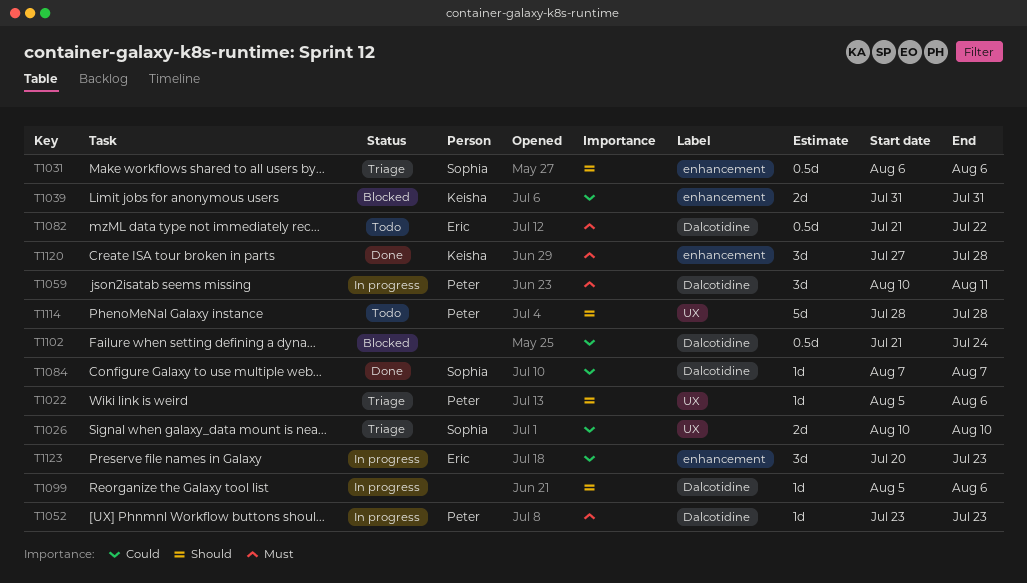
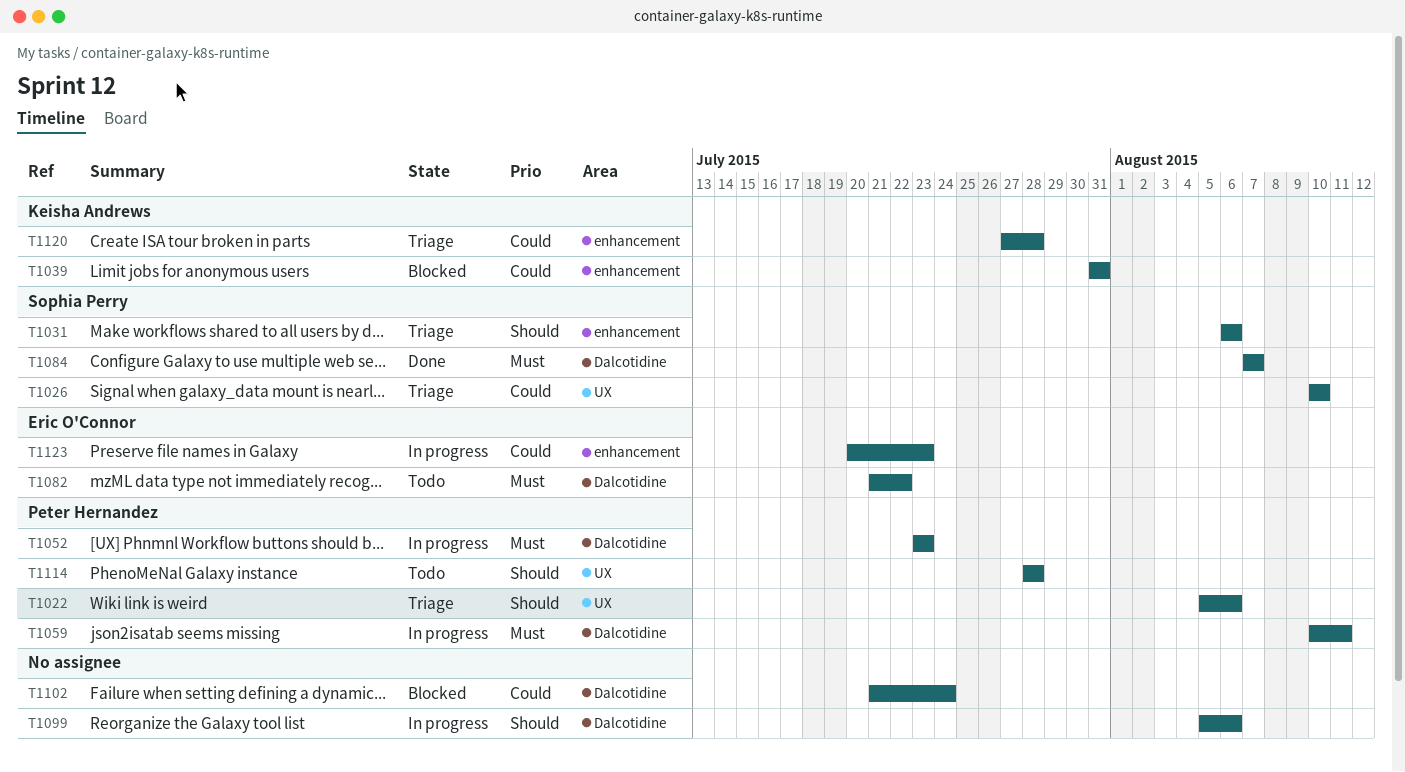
T1084, priority: Could -> Must
T1120, status: Done -> Triage
T1120, priority: Must -> Could

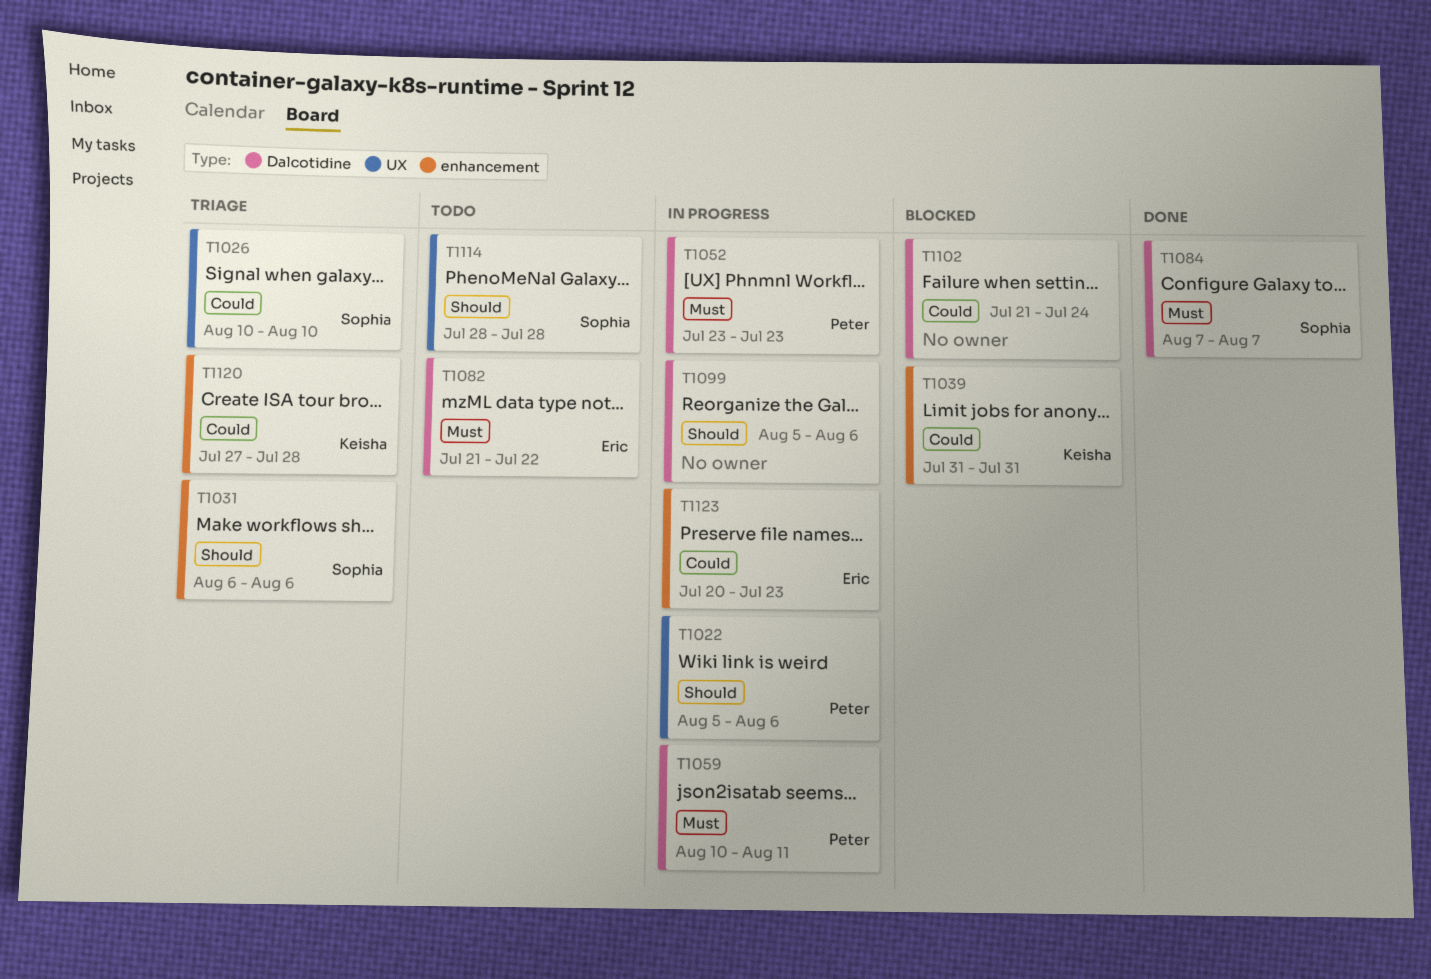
T1022, status: Triage -> In progress
T1114, owner: Peter Hernandez -> Sophia Perry

